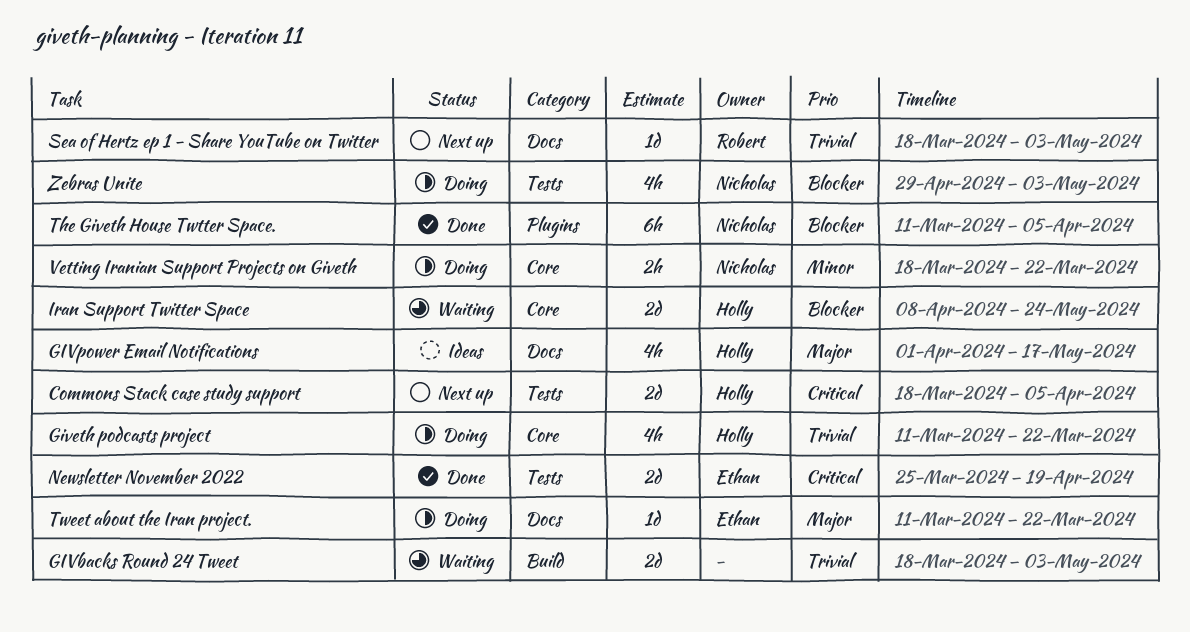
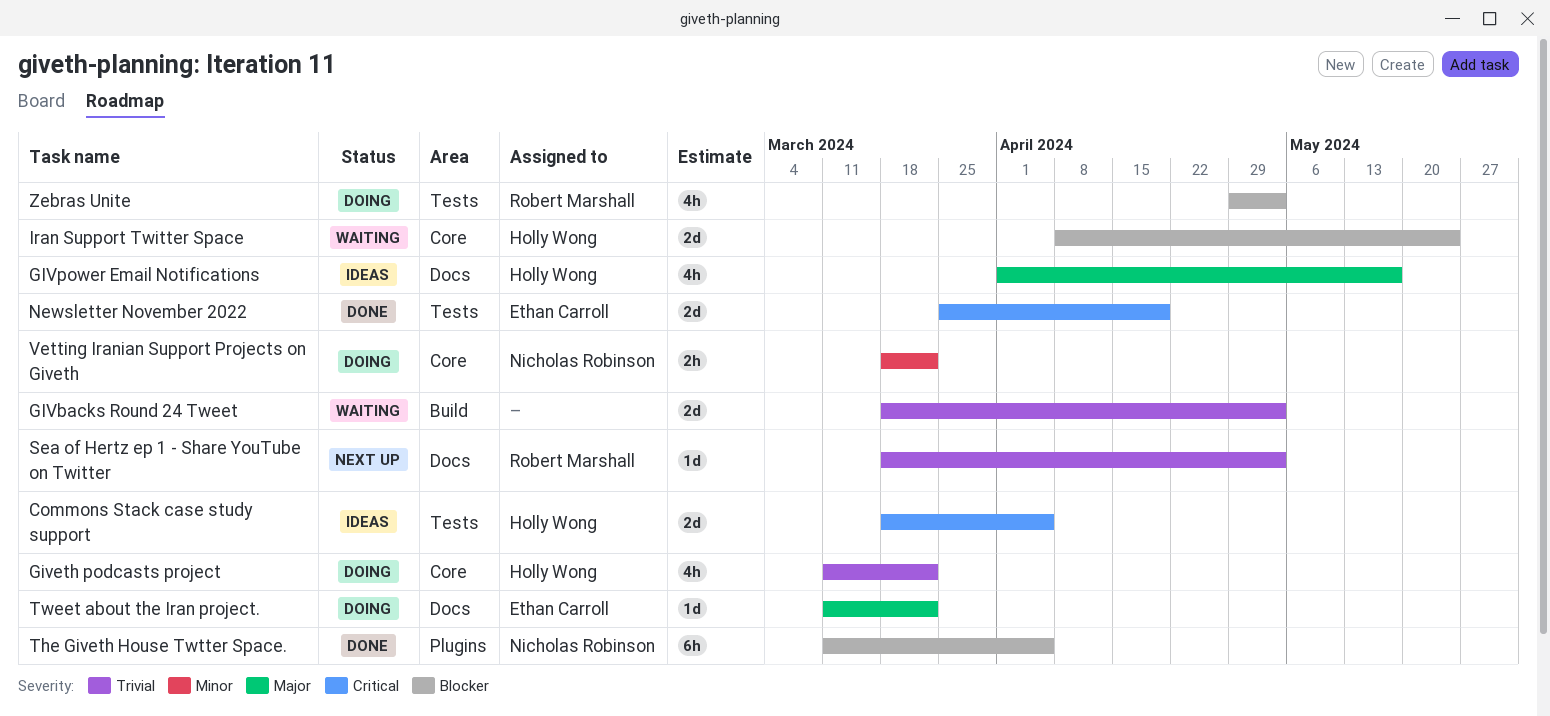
Commons Stack case study support, status: Next up -> Ideas
Zebras Unite, owner: Nicholas Robinson -> Robert Marshall

